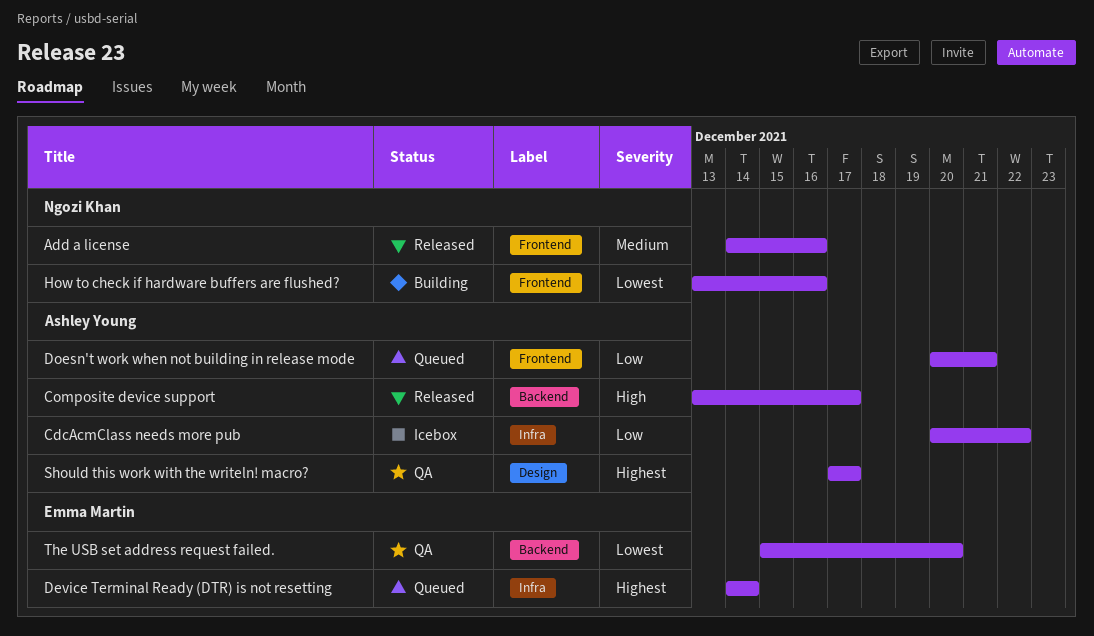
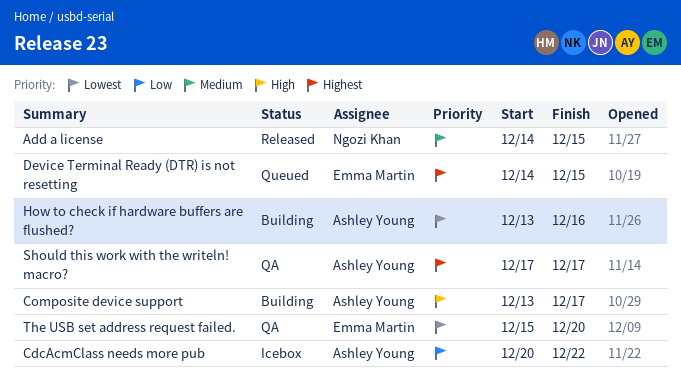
Add a license, due: Dec 16 -> Dec 15
Composite device support, status: Released -> Building
Device Terminal Ready (DTR) is not resetting, due: Dec 14 -> Dec 15
Doesn't work when not building in release mode: present -> none
How to check if hardware buffers are flushed?, owner: Ngozi Khan -> Ashley Young

